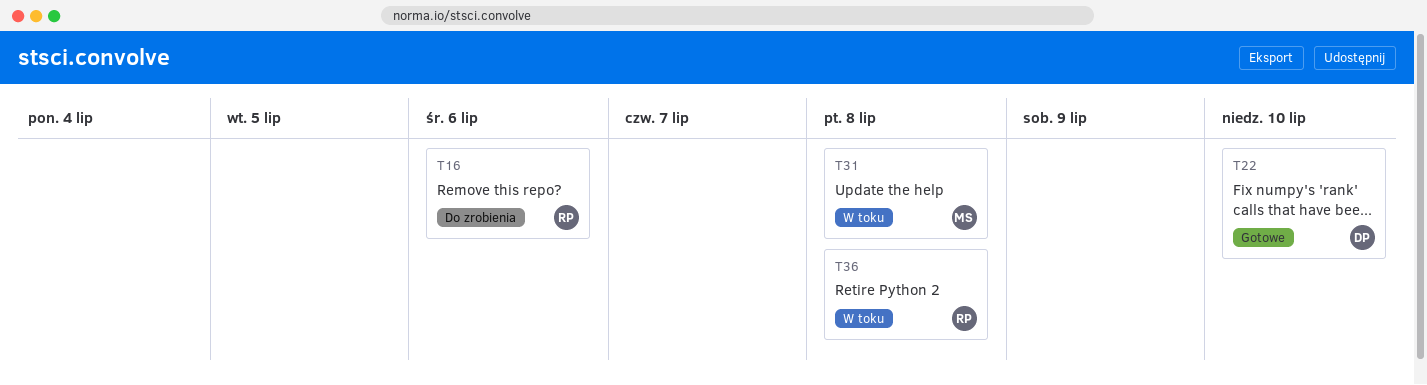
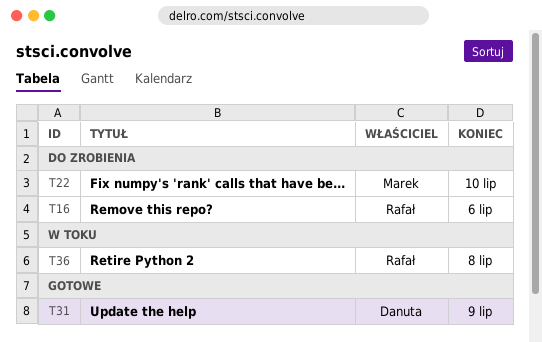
T22, status: Gotowe -> Do zrobienia
T22, owner: Danuta -> Marek
T31, status: W toku -> Gotowe
T31, owner: Marek -> Danuta
T31, due: Jul 8 -> Jul 9

